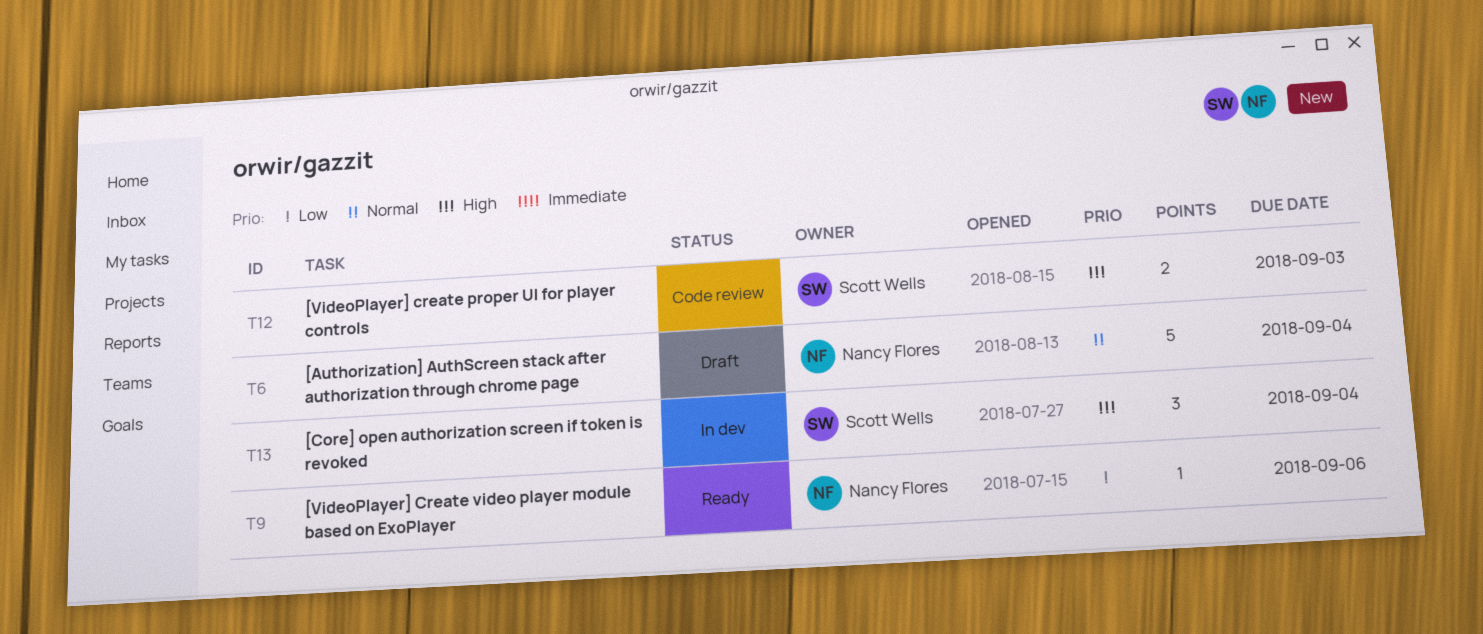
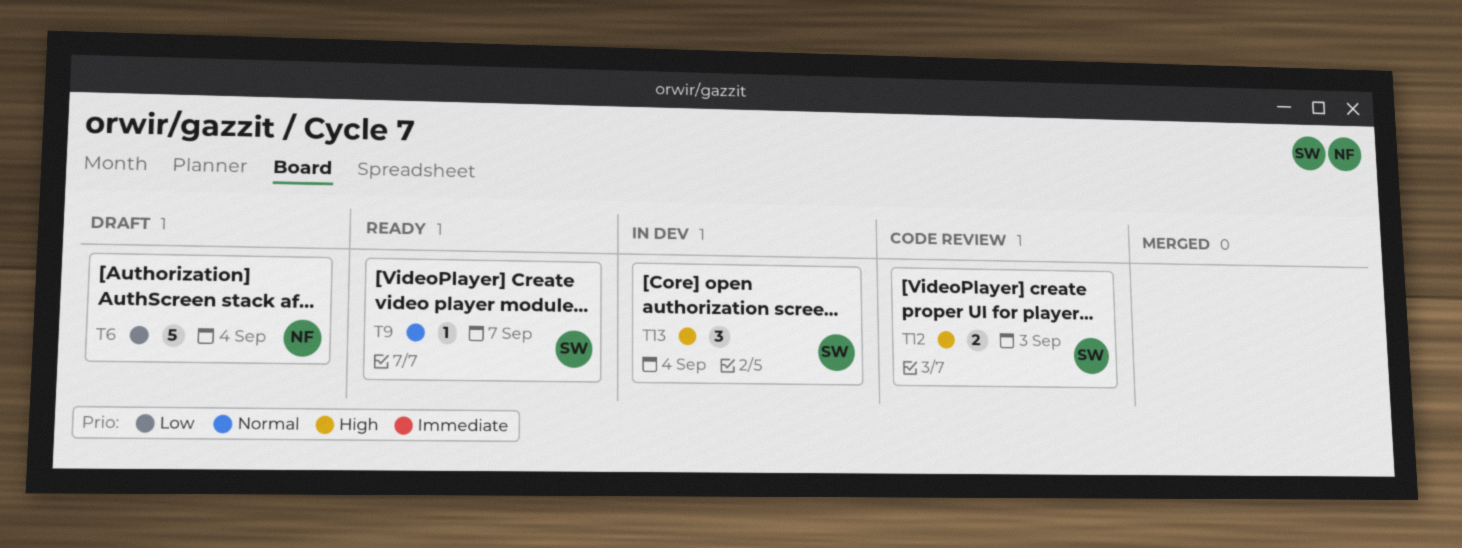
T6, priority: Normal -> Low
T9, owner: Nancy Flores -> Scott Wells
T9, priority: Low -> Normal
T9, due: Sep 6 -> Sep 7

